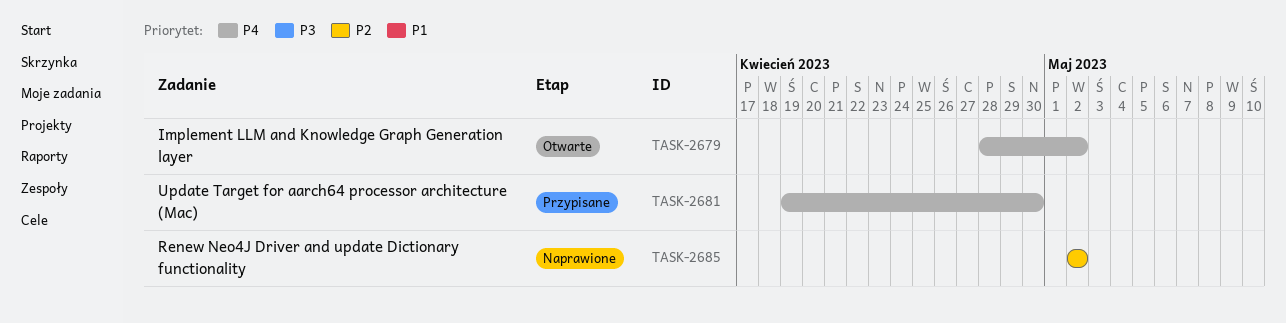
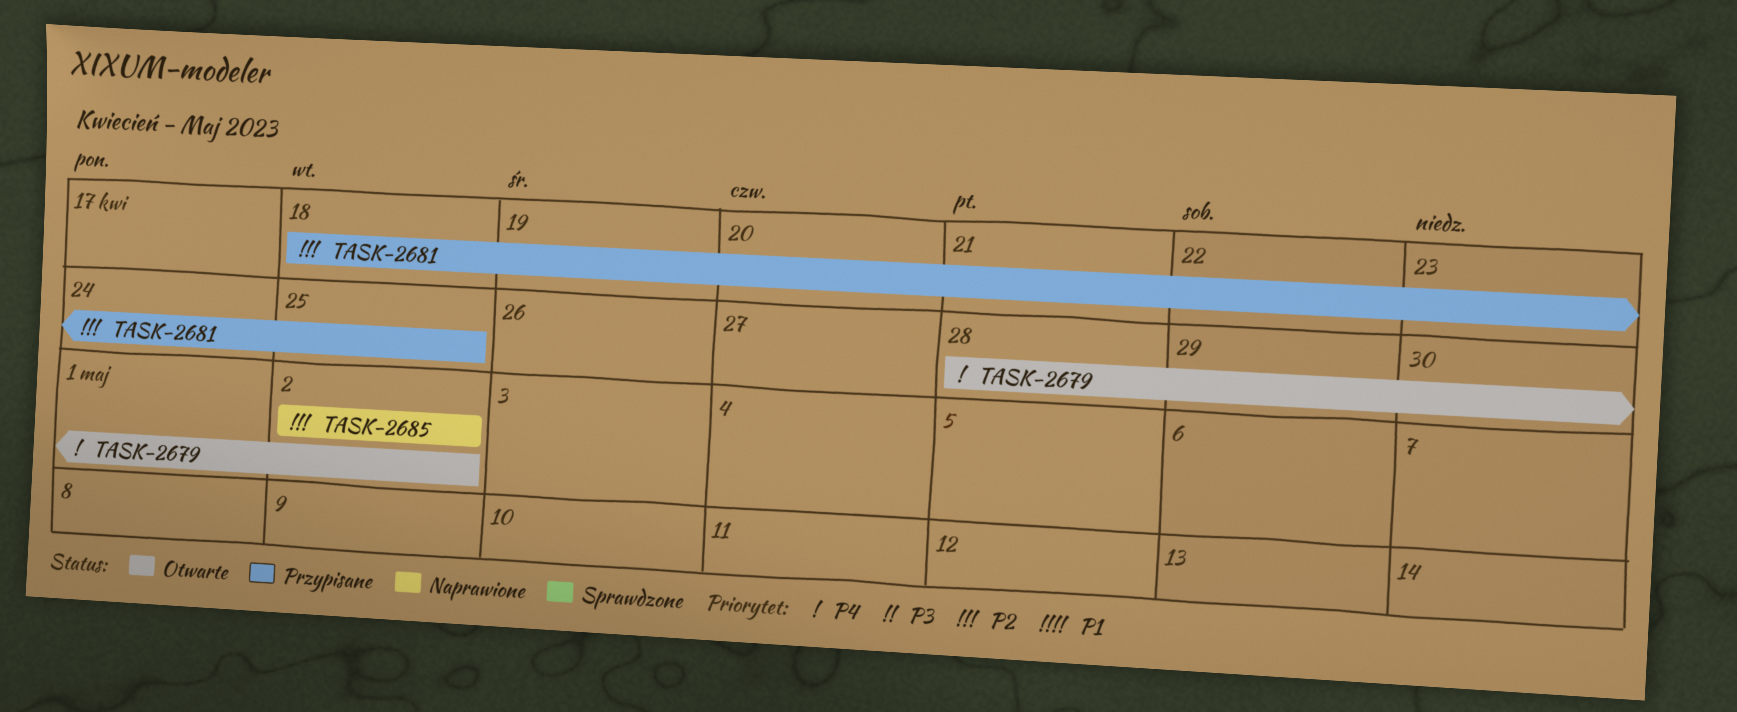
TASK-2681, priority: P4 -> P2
TASK-2681, start: Apr 19 -> Apr 18
TASK-2681, due: Apr 30 -> Apr 25

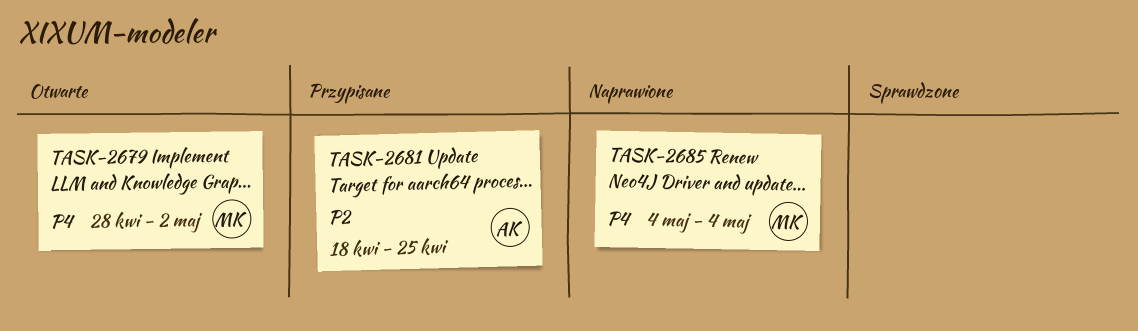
TASK-2685, priority: P2 -> P4
TASK-2685, start: May 2 -> May 4
TASK-2685, due: May 2 -> May 4

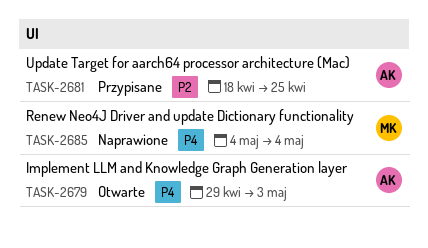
TASK-2679, owner: MK -> AK
TASK-2679, start: Apr 28 -> Apr 29
TASK-2679, due: May 2 -> May 3

